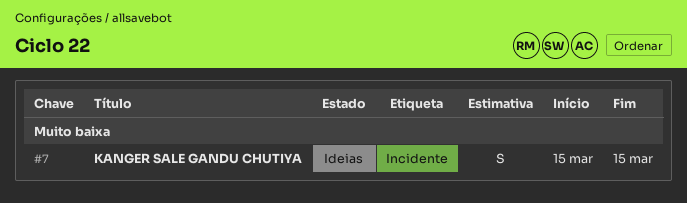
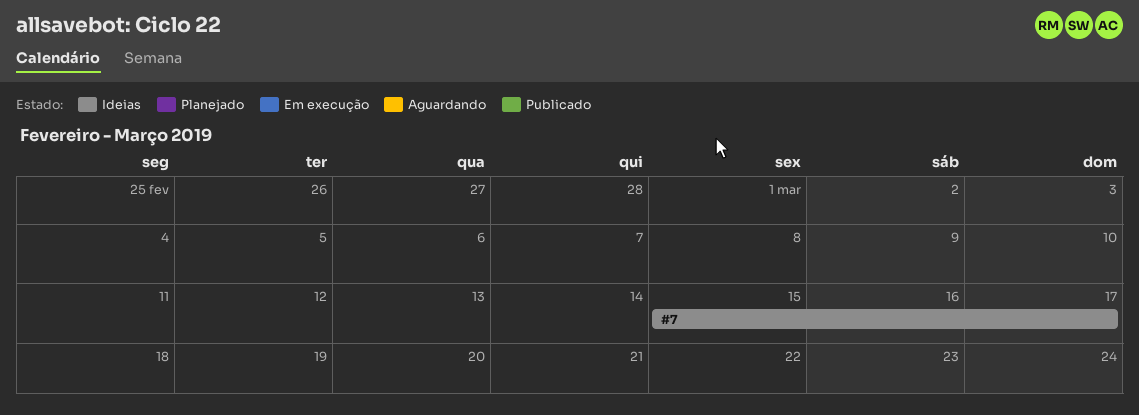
#7, due: Mar 15 -> Mar 17

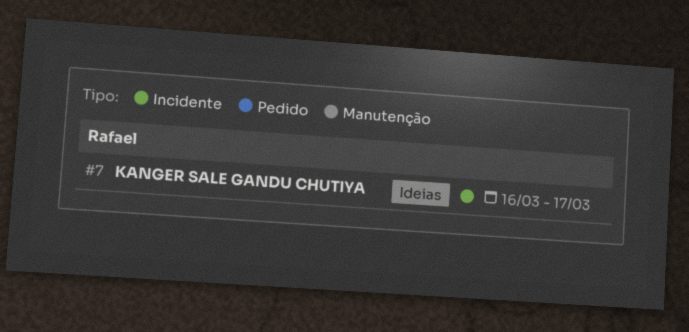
#7, start: Mar 15 -> Mar 16

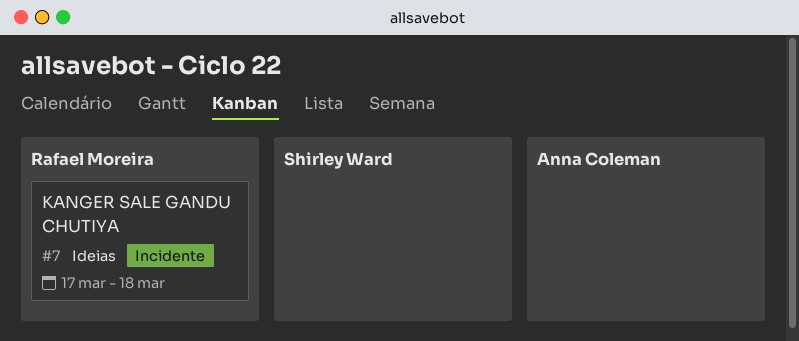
#7, start: Mar 16 -> Mar 17
#7, due: Mar 17 -> Mar 18

